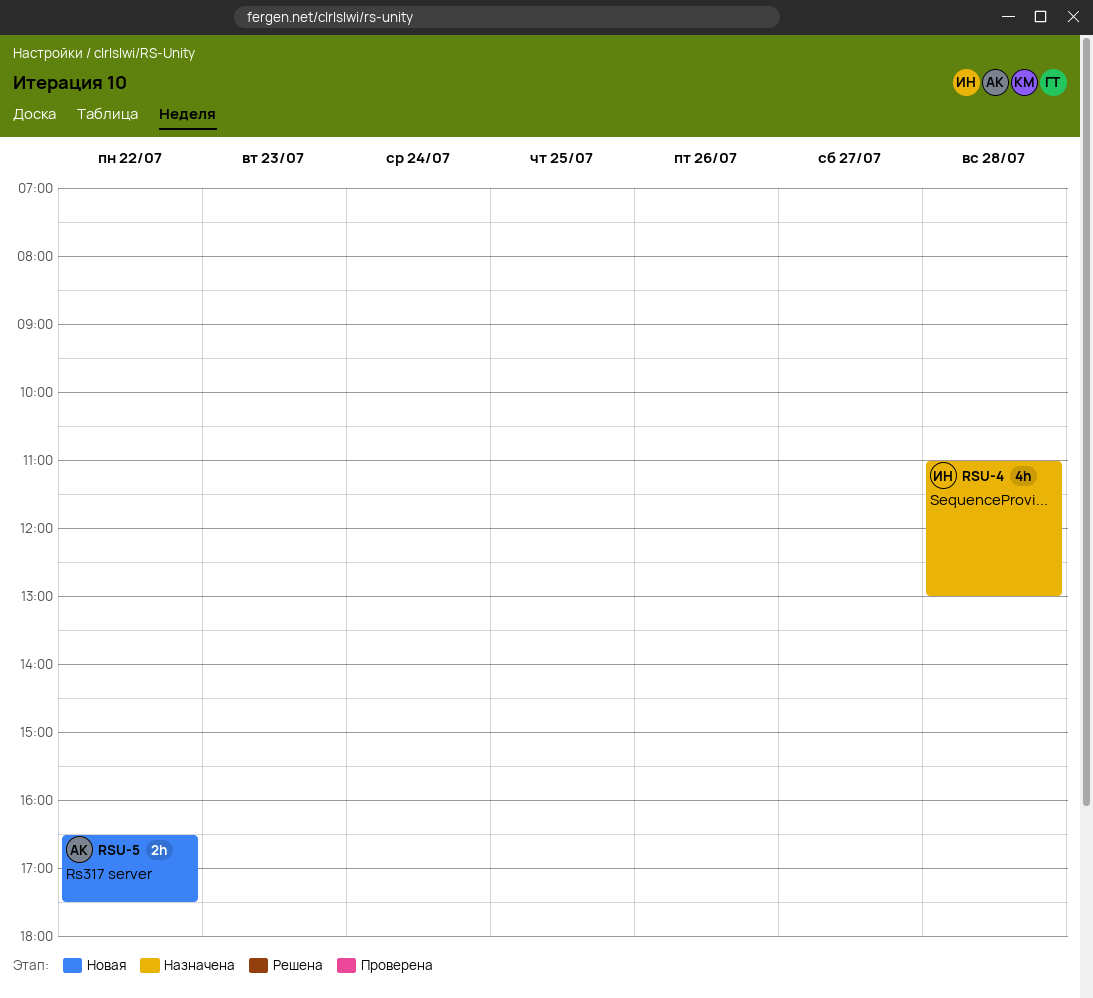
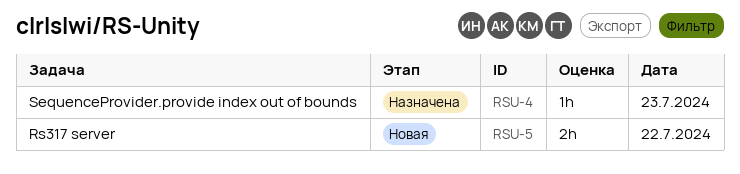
RSU-4, estimate: 4h -> 1h
RSU-4, day: Jul 28 -> Jul 23

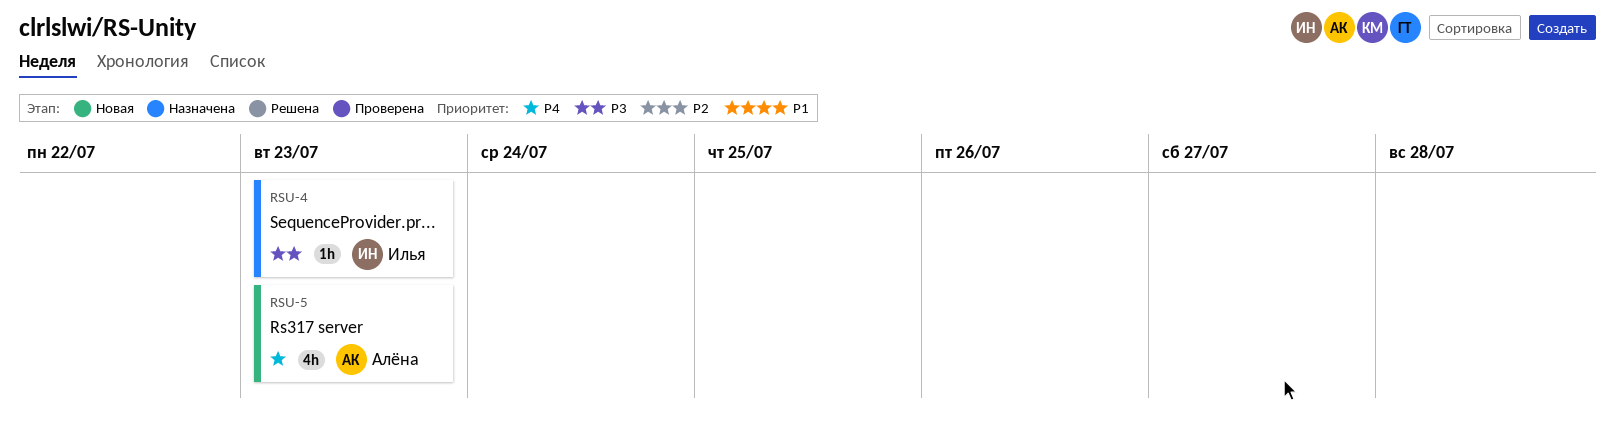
RSU-5, estimate: 2h -> 4h
RSU-5, day: Jul 22 -> Jul 23

